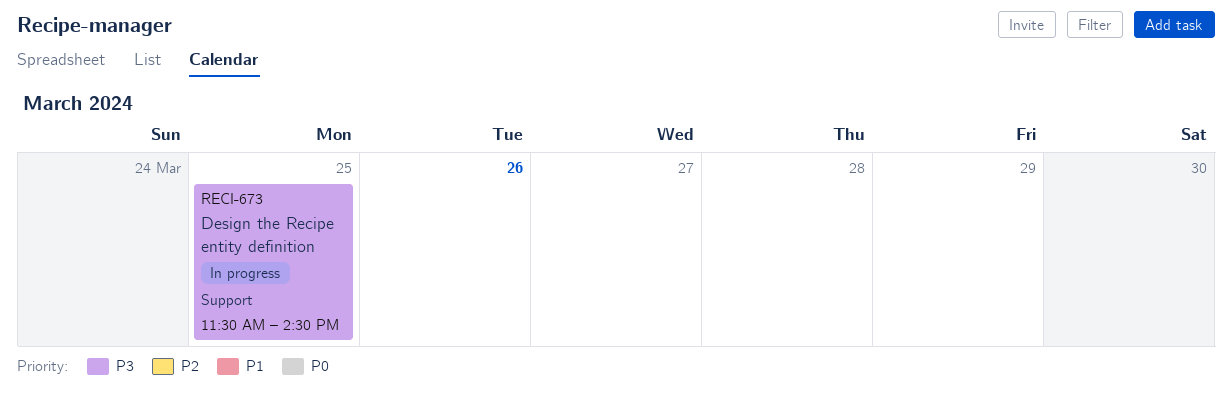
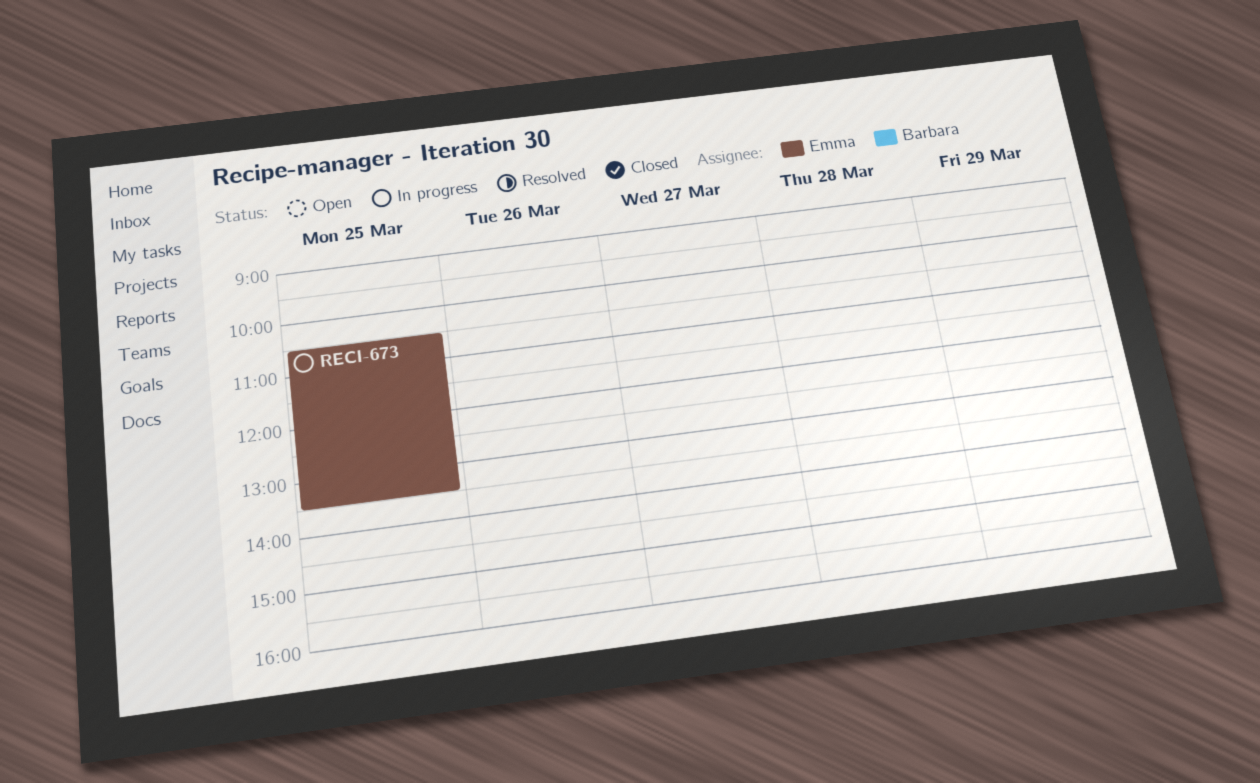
RECI-673, begins: 11:30 -> 10:30
RECI-673, ends: 14:30 -> 13:30

